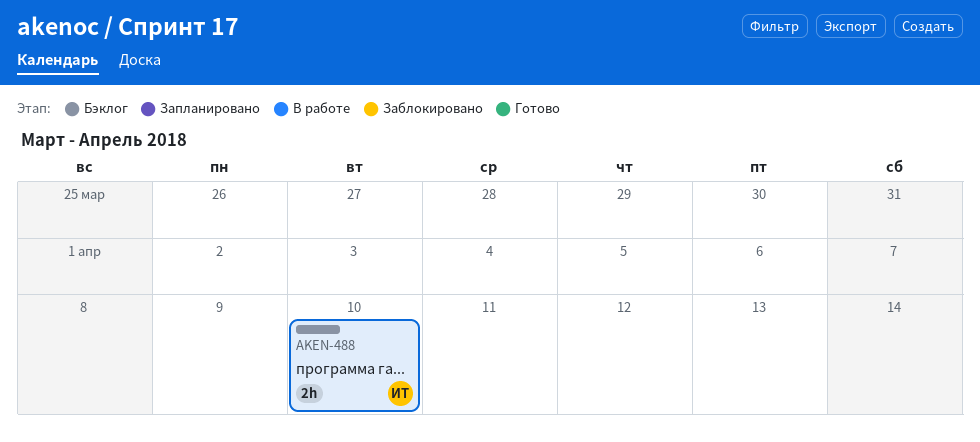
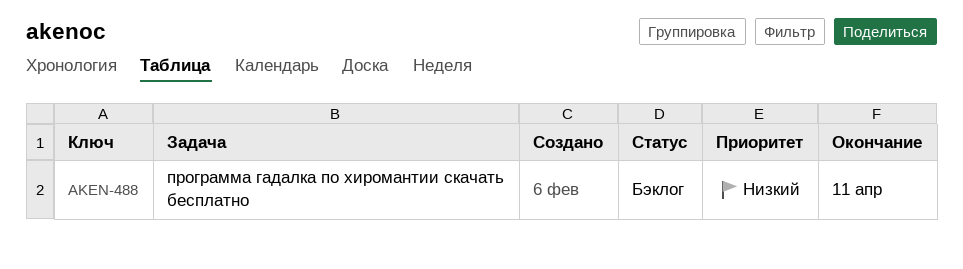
AKEN-488, due: Apr 10 -> Apr 11

